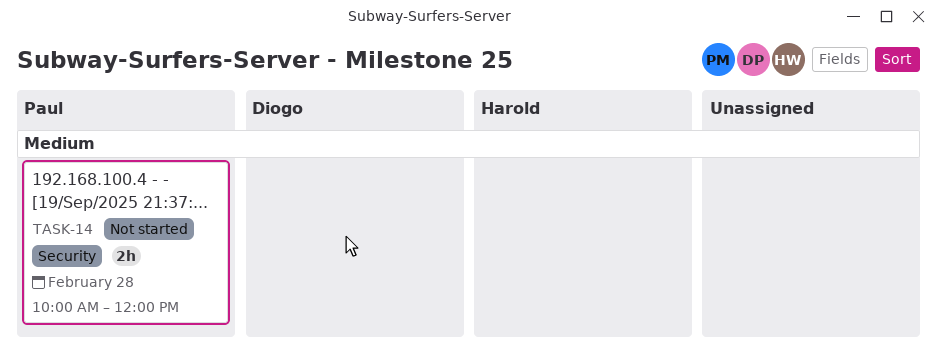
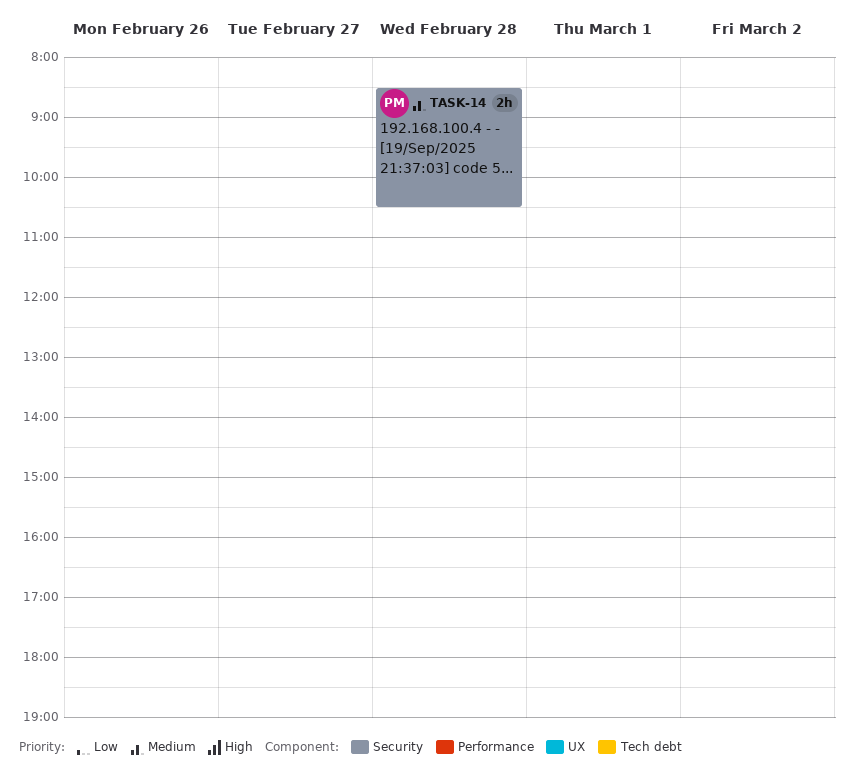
TASK-14, begins: 10:00 -> 08:30
TASK-14, ends: 12:00 -> 10:30

